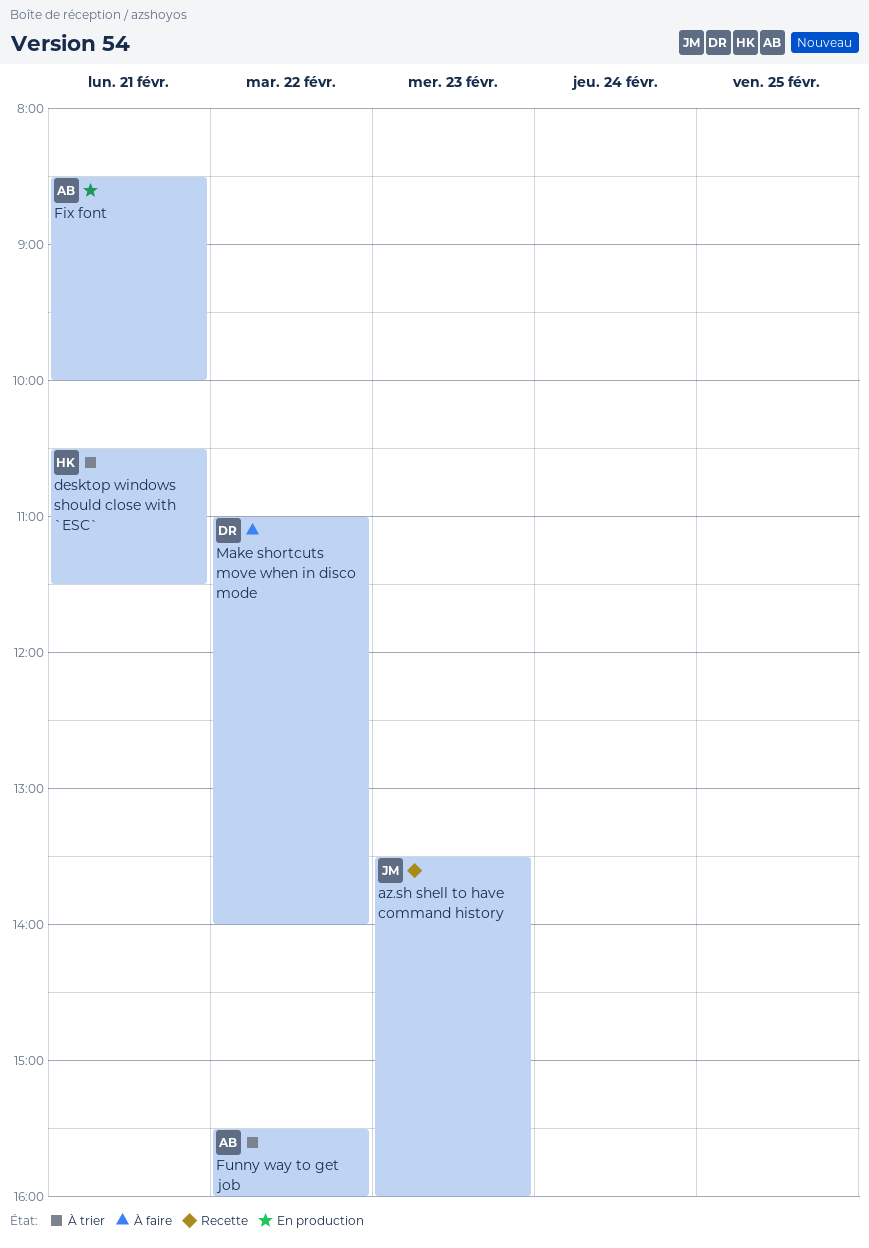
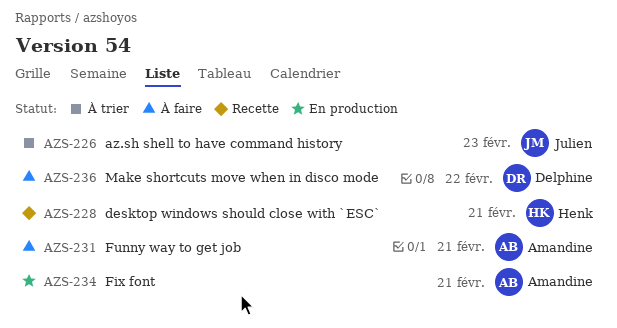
az.sh shell to have command history, status: Recette -> À trier
desktop windows should close with `ESC`, status: À trier -> Recette
Funny way to get job, status: À trier -> À faire
Funny way to get job, day: Feb 22 -> Feb 21

